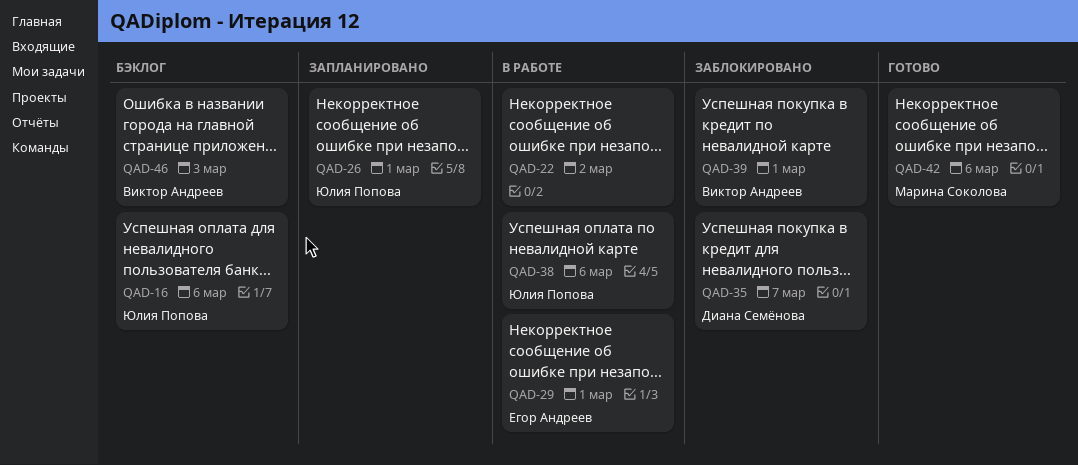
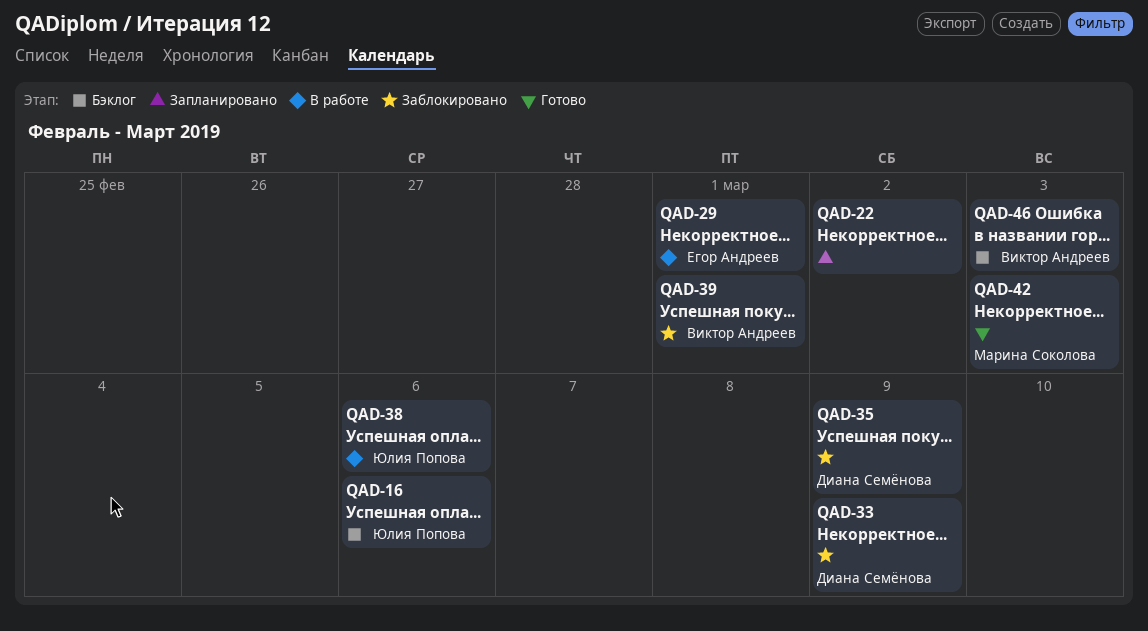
QAD-22, status: В работе -> Запланировано
QAD-26: present -> none
QAD-33: none -> present
QAD-35, due: Mar 7 -> Mar 9
QAD-42, due: Mar 6 -> Mar 3

